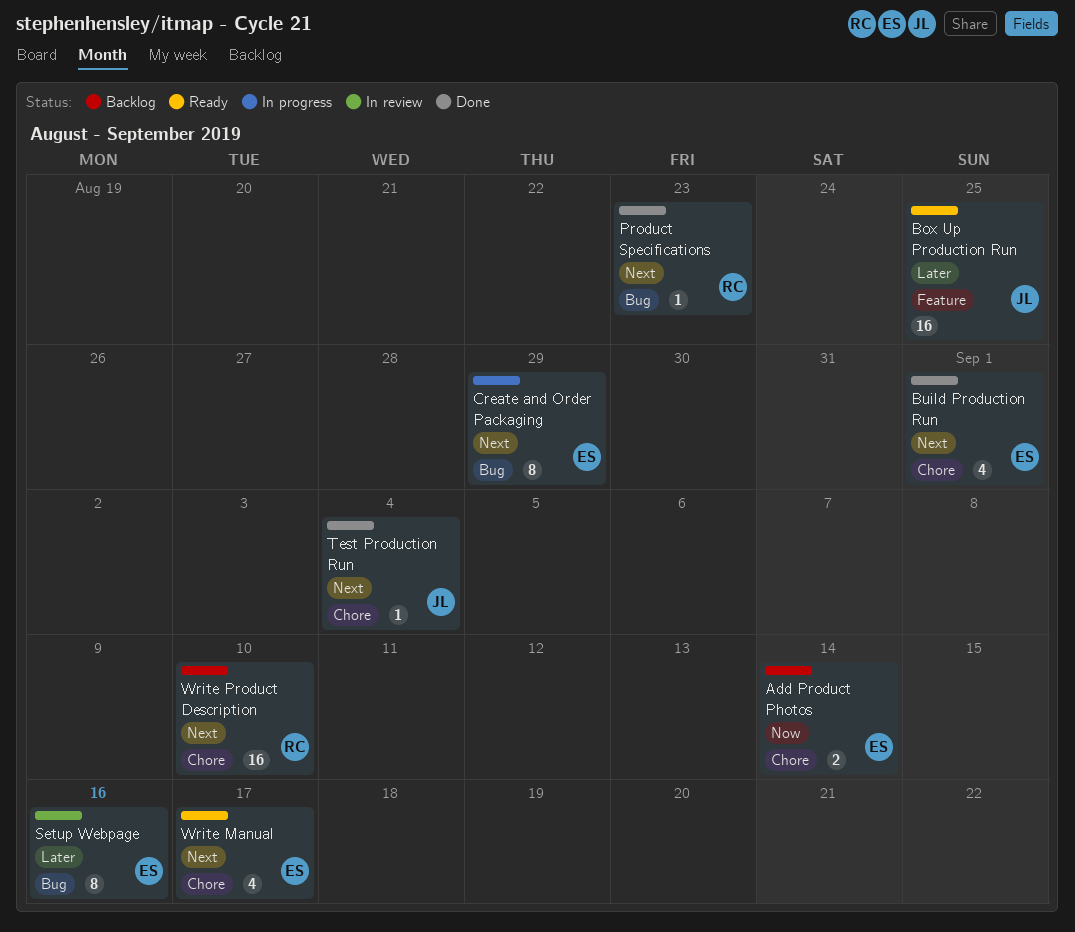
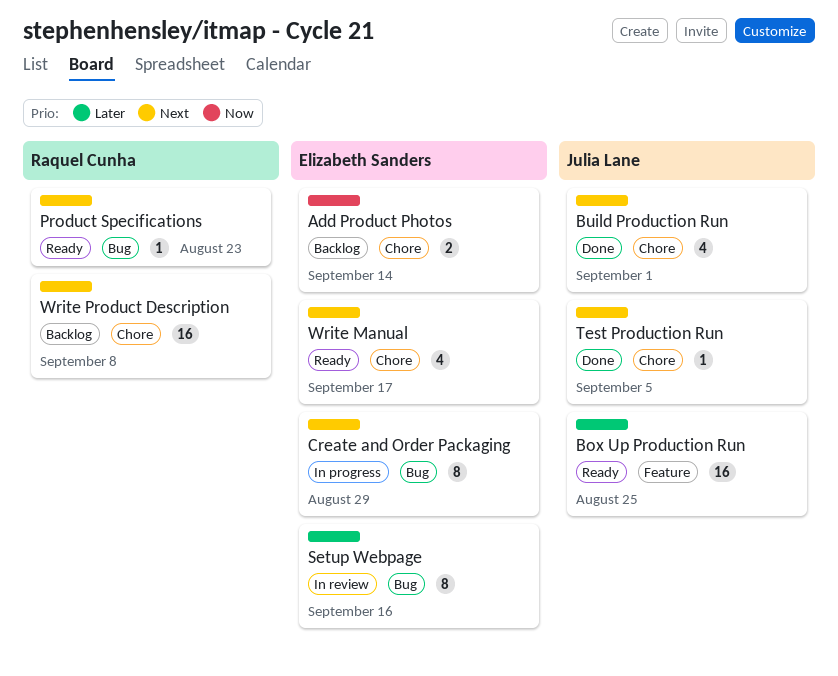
Build Production Run, owner: Elizabeth Sanders -> Julia Lane
Product Specifications, status: Done -> Ready
Test Production Run, due: Sep 4 -> Sep 5
Write Product Description, due: Sep 10 -> Sep 8

